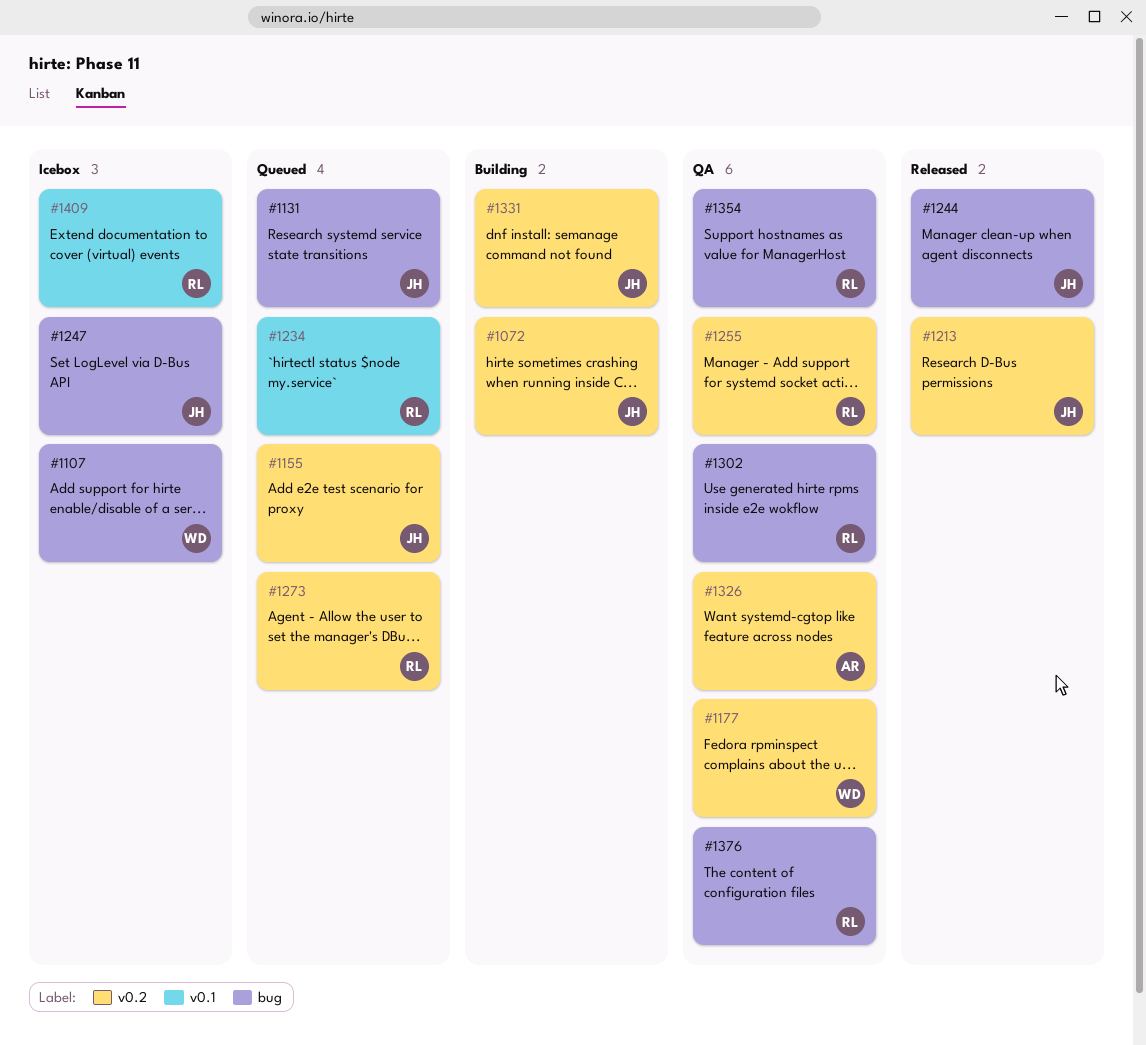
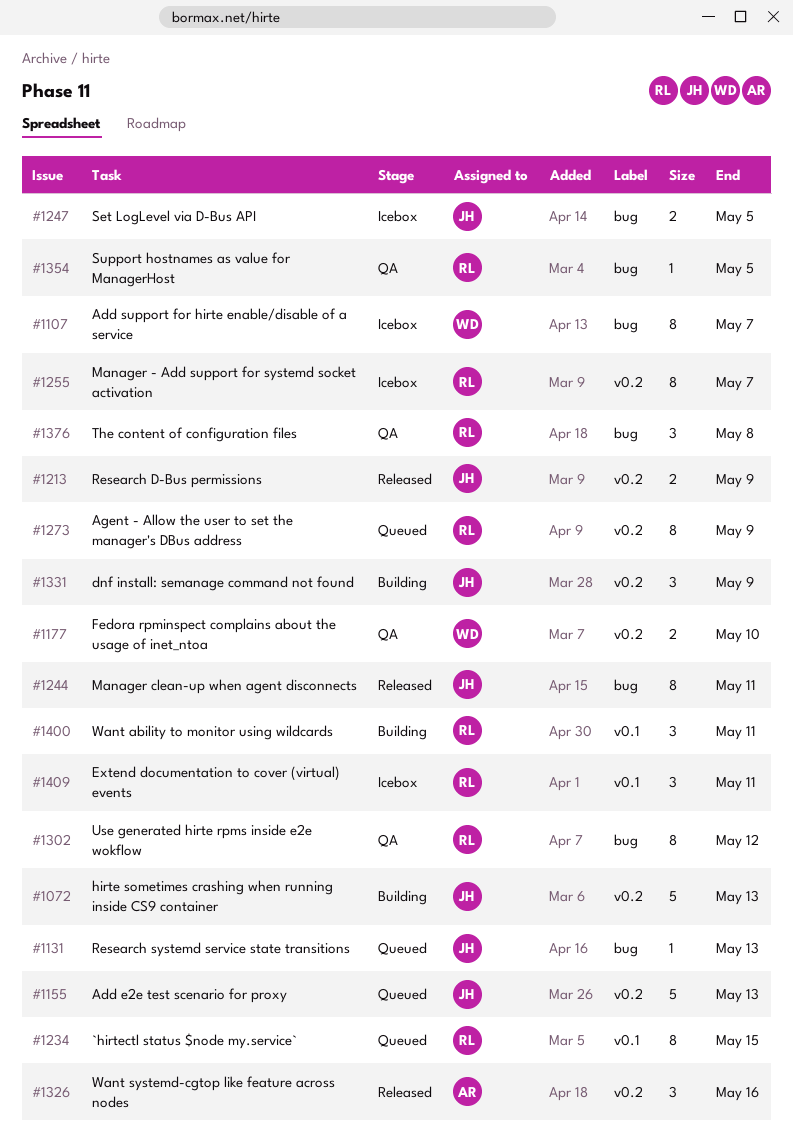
#1255, status: QA -> Icebox
#1326, status: QA -> Released
#1400: none -> present

